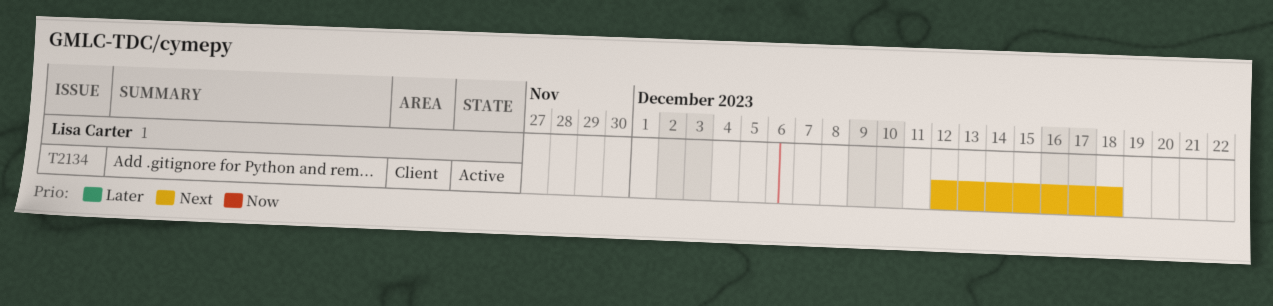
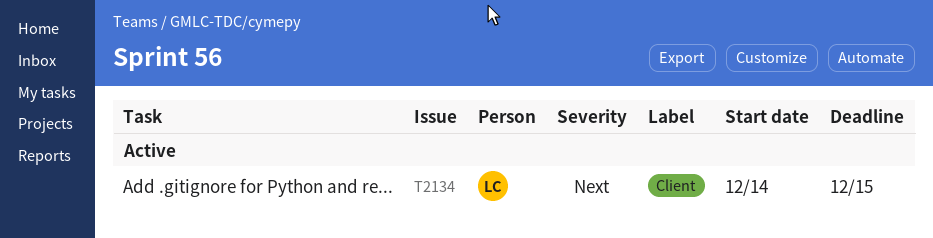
T2134, start: Dec 12 -> Dec 14
T2134, due: Dec 18 -> Dec 15

